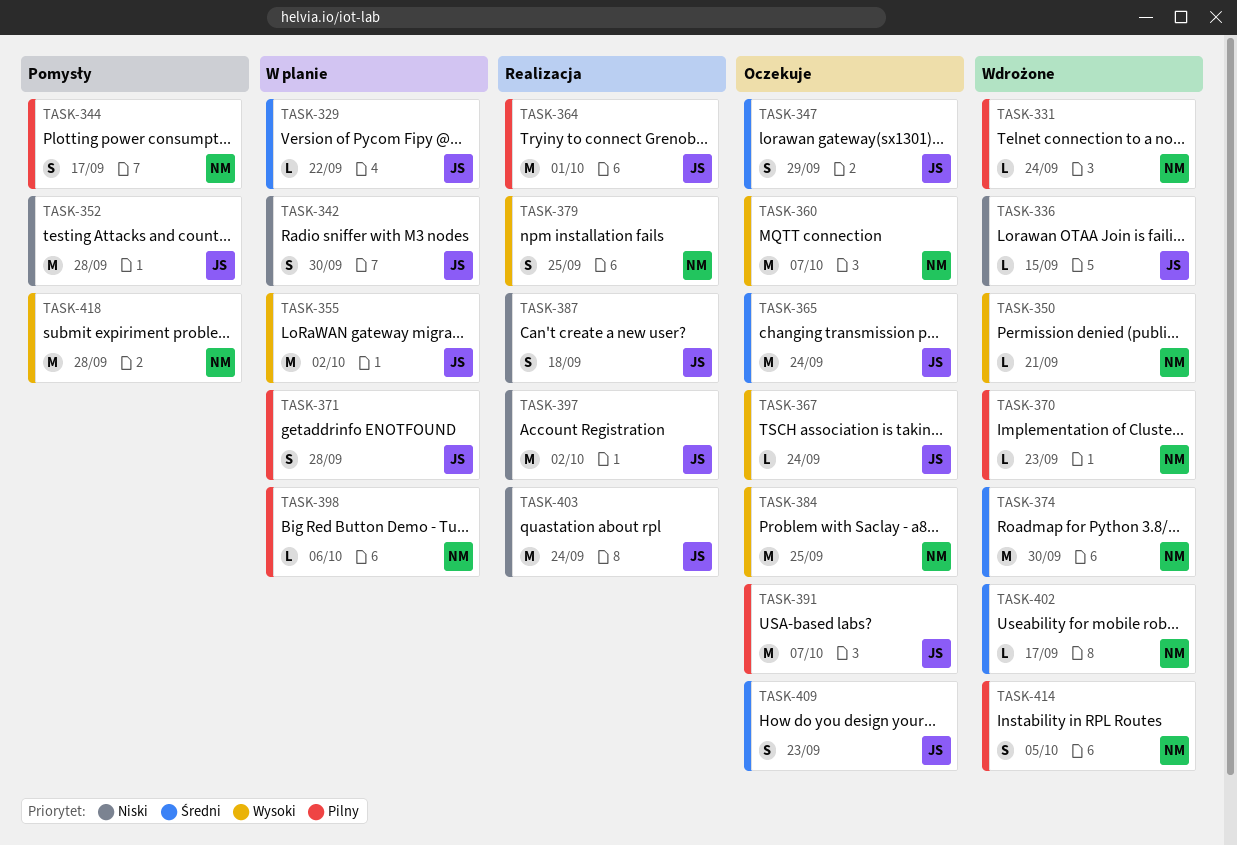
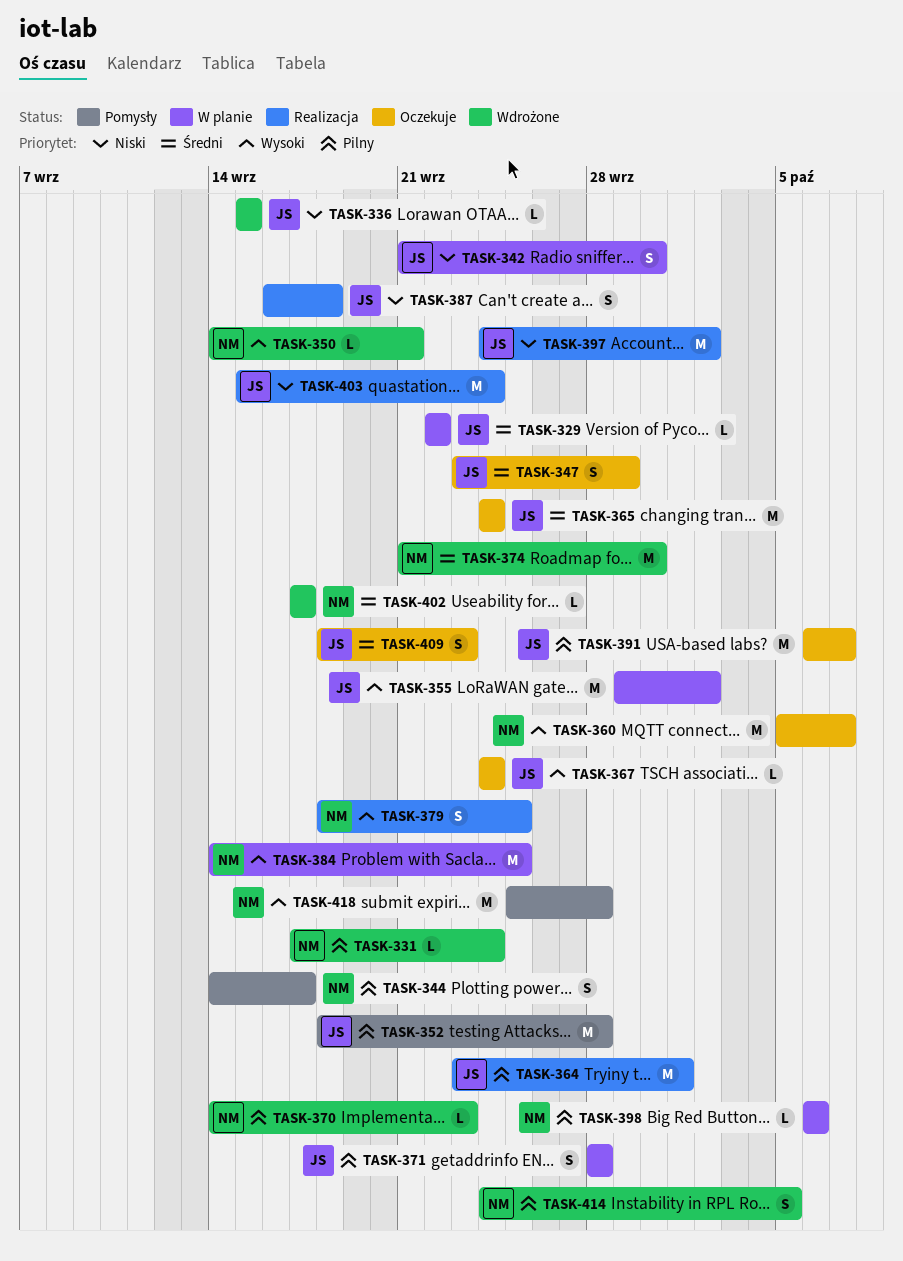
TASK-352, priority: Niski -> Pilny
TASK-384, status: Oczekuje -> W planie

